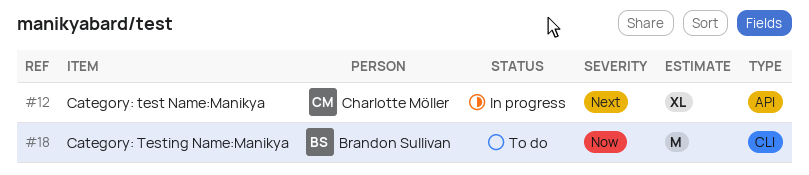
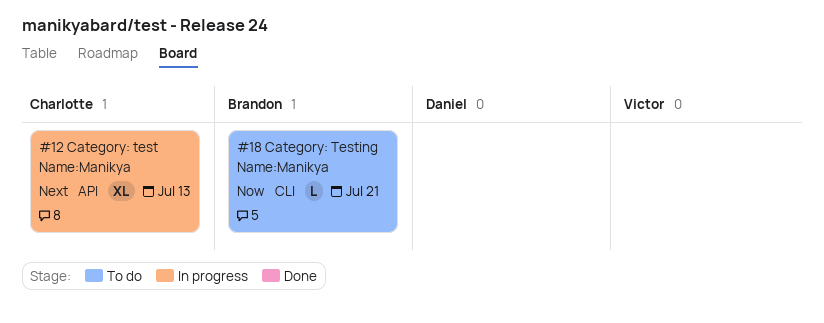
#18, estimate: M -> L

